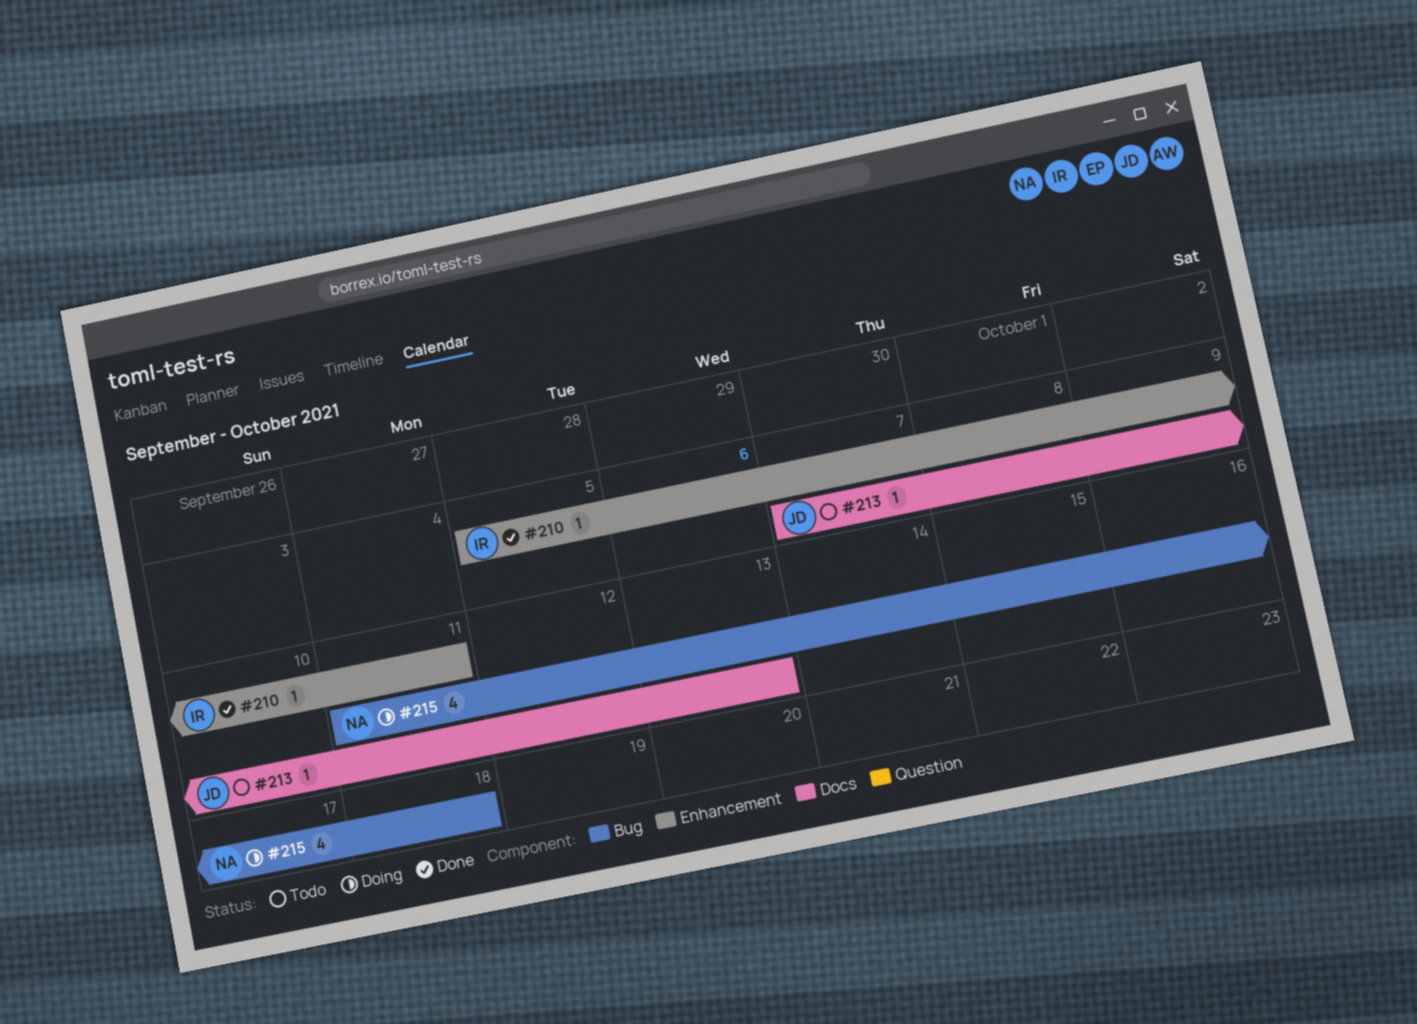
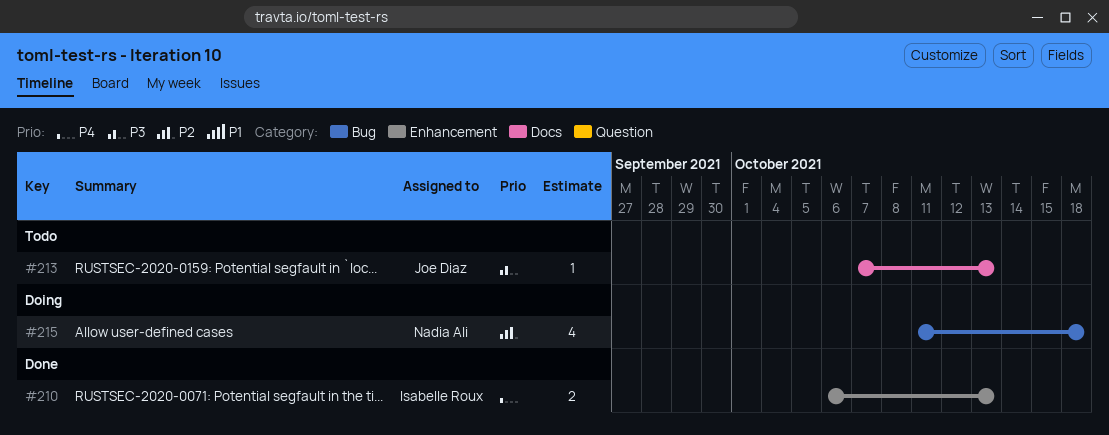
#210, estimate: 1 -> 2
#210, start: Oct 5 -> Oct 6
#210, due: Oct 11 -> Oct 13

